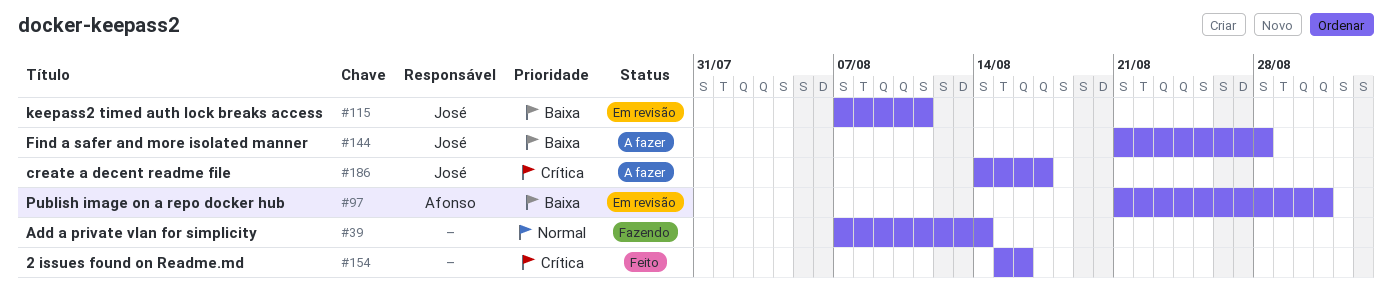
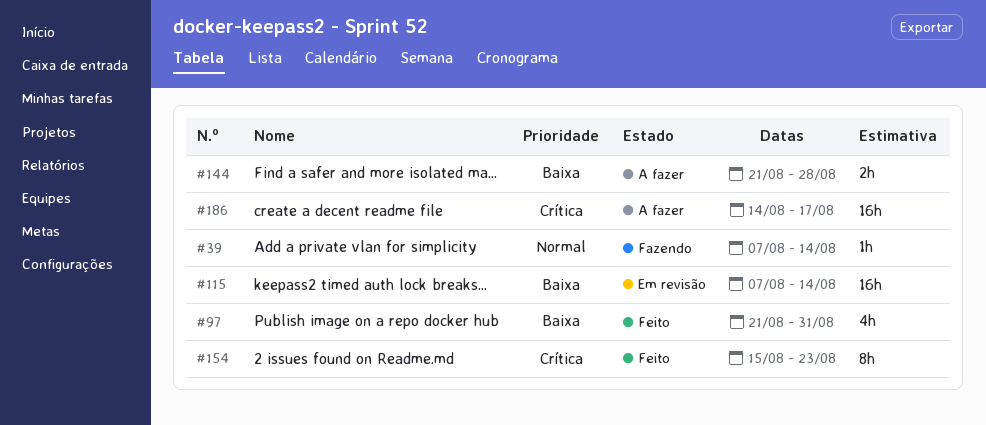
#97, status: Em revisão -> Feito
#115, due: Aug 11 -> Aug 14
#154, due: Aug 16 -> Aug 23

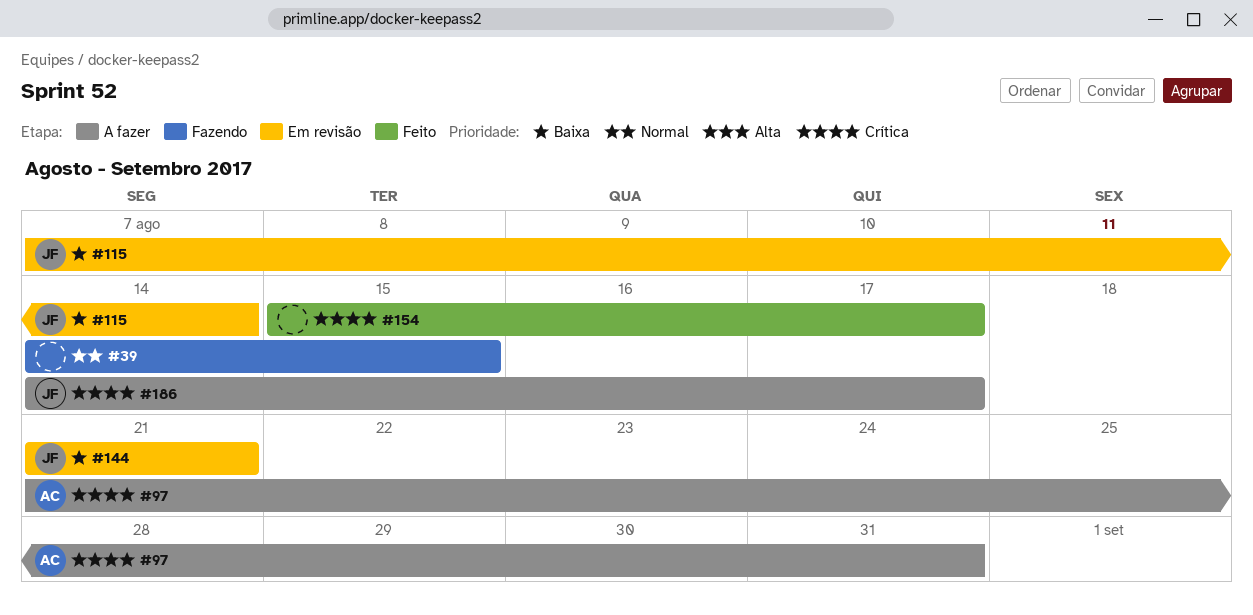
#39, start: Aug 7 -> Aug 14
#39, due: Aug 14 -> Aug 15
#97, status: Feito -> A fazer
#97, priority: Baixa -> Crítica
#144, status: A fazer -> Em revisão
#144, due: Aug 28 -> Aug 21
#154, due: Aug 23 -> Aug 17

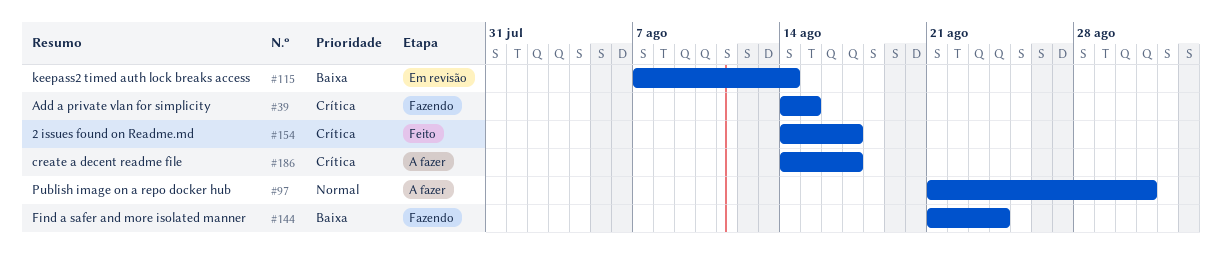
#39, priority: Normal -> Crítica
#97, priority: Crítica -> Normal
#144, status: Em revisão -> Fazendo
#144, due: Aug 21 -> Aug 24
#154, start: Aug 15 -> Aug 14

